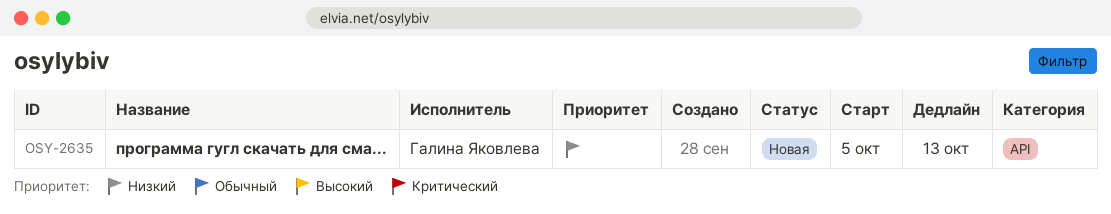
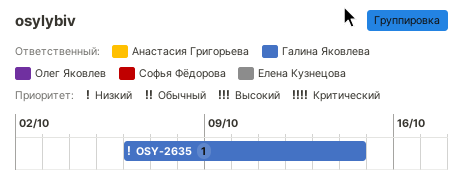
OSY-2635, start: Oct 5 -> Oct 6
OSY-2635, due: Oct 13 -> Oct 14

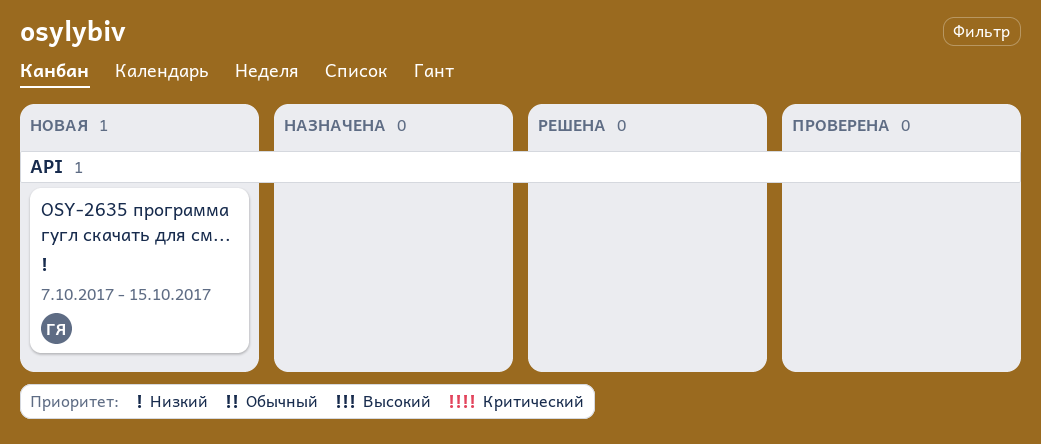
OSY-2635, start: Oct 6 -> Oct 7
OSY-2635, due: Oct 14 -> Oct 15

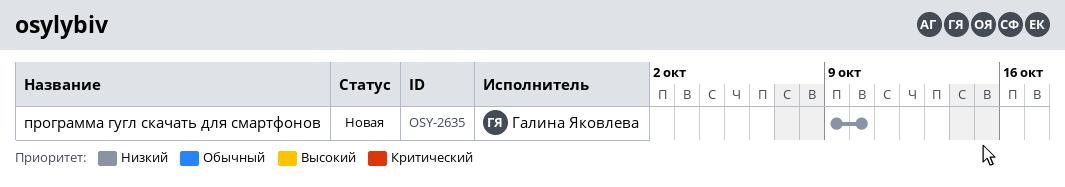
OSY-2635, start: Oct 7 -> Oct 9
OSY-2635, due: Oct 15 -> Oct 10

